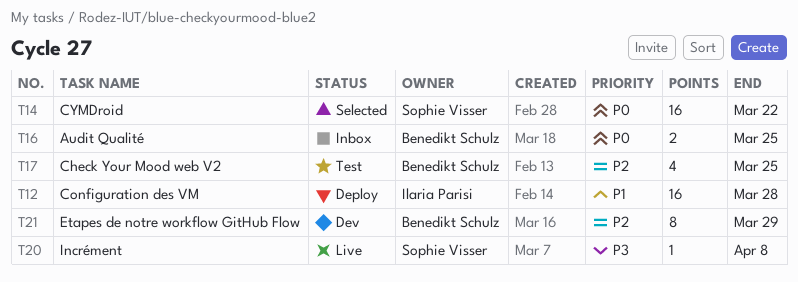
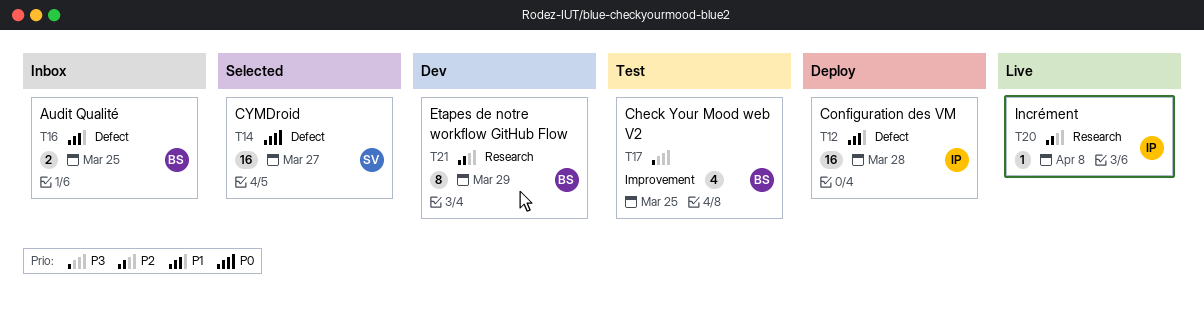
T14, due: Mar 22 -> Mar 27
T16, priority: P0 -> P1
T17, priority: P2 -> P3
T20, owner: Sophie Visser -> Ilaria Parisi
T20, priority: P3 -> P2

